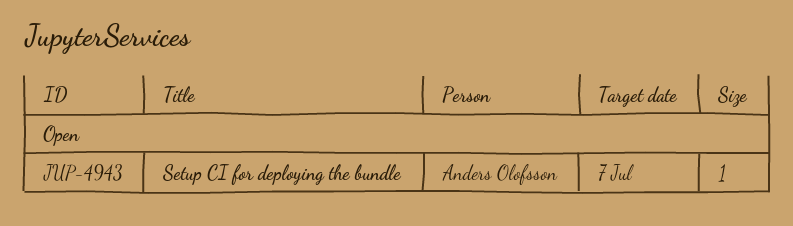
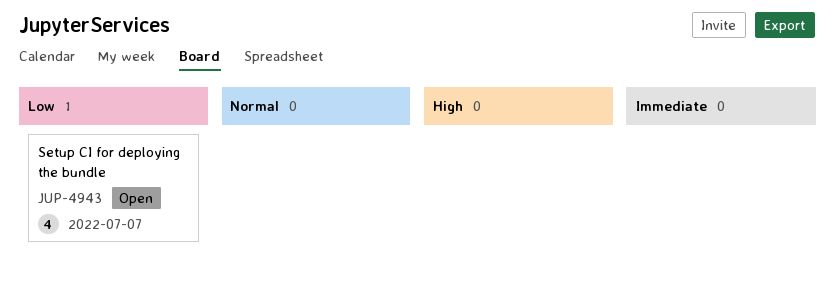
JUP-4943, estimate: 1 -> 4

